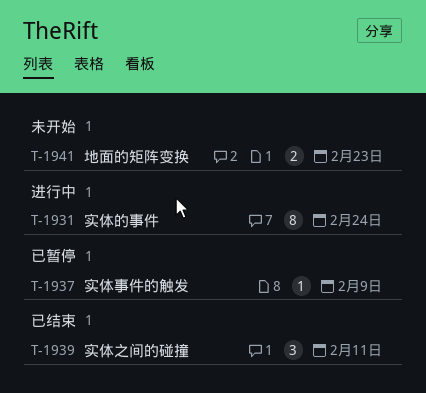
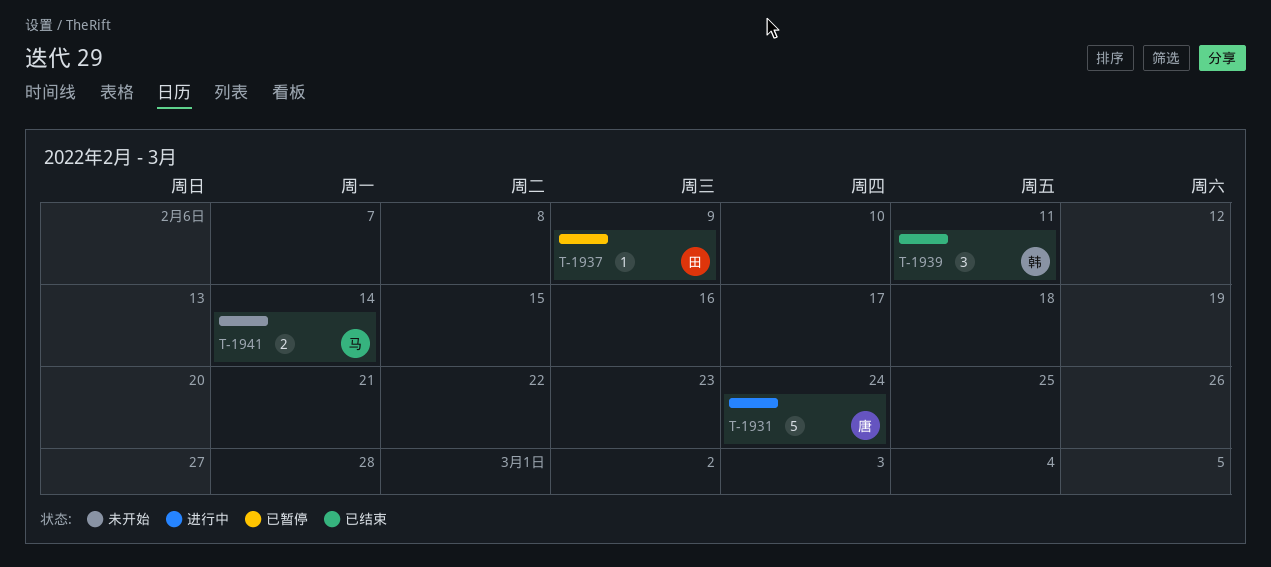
T-1931, estimate: 8 -> 5
T-1941, due: Feb 23 -> Feb 14

